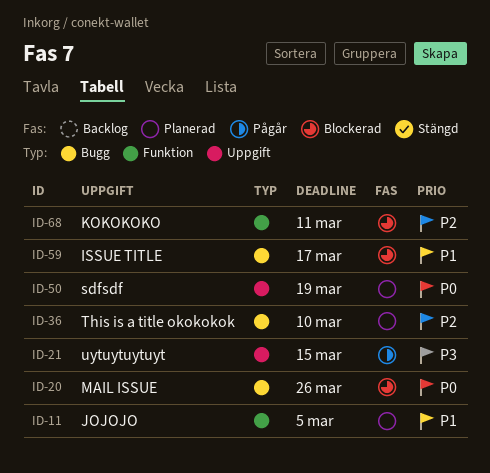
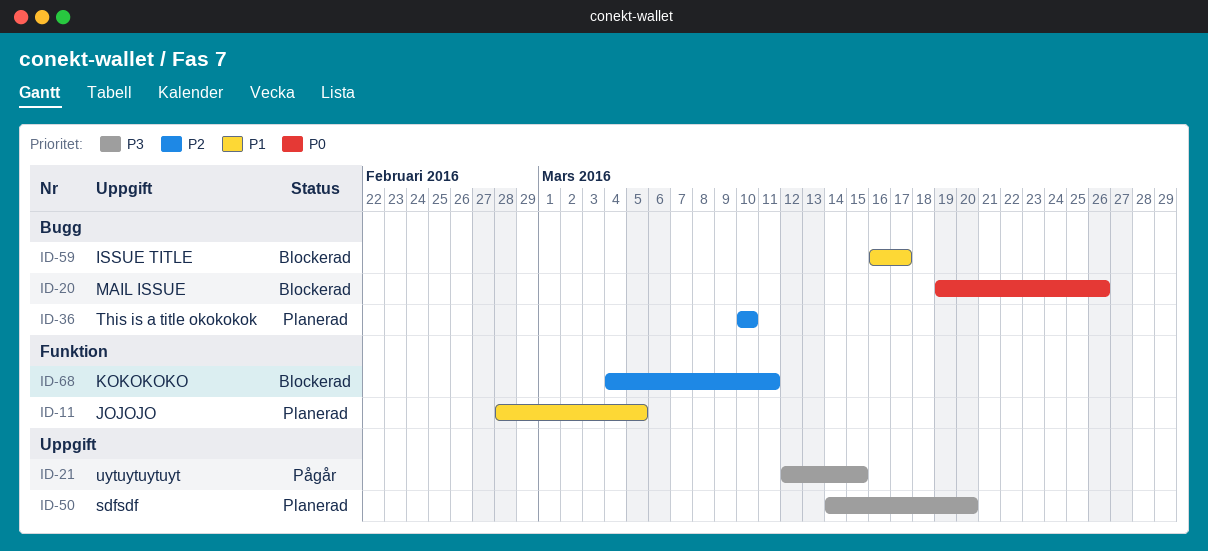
ID-50, priority: P0 -> P3
ID-50, due: Mar 19 -> Mar 20

